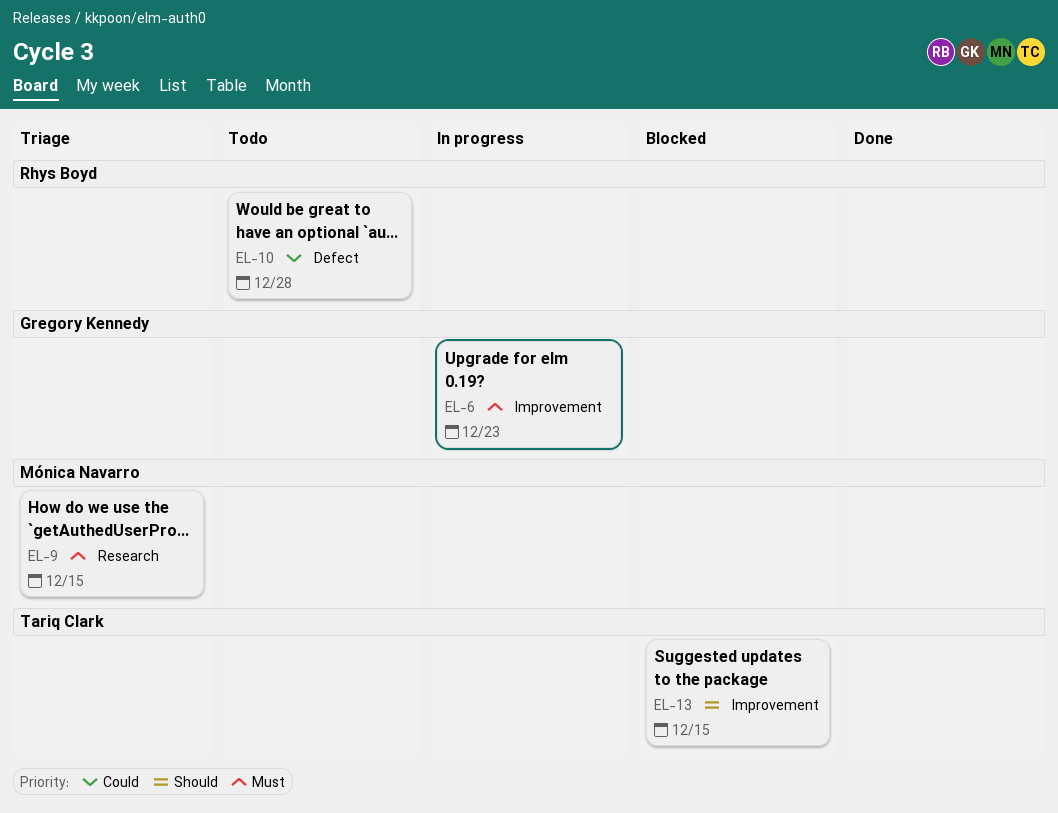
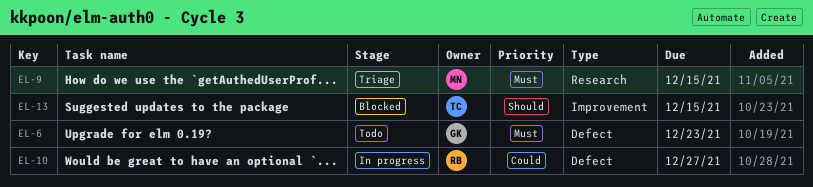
EL-6, status: In progress -> Todo
EL-6, label: Improvement -> Defect
EL-10, status: Todo -> In progress
EL-10, due: Dec 28 -> Dec 27

